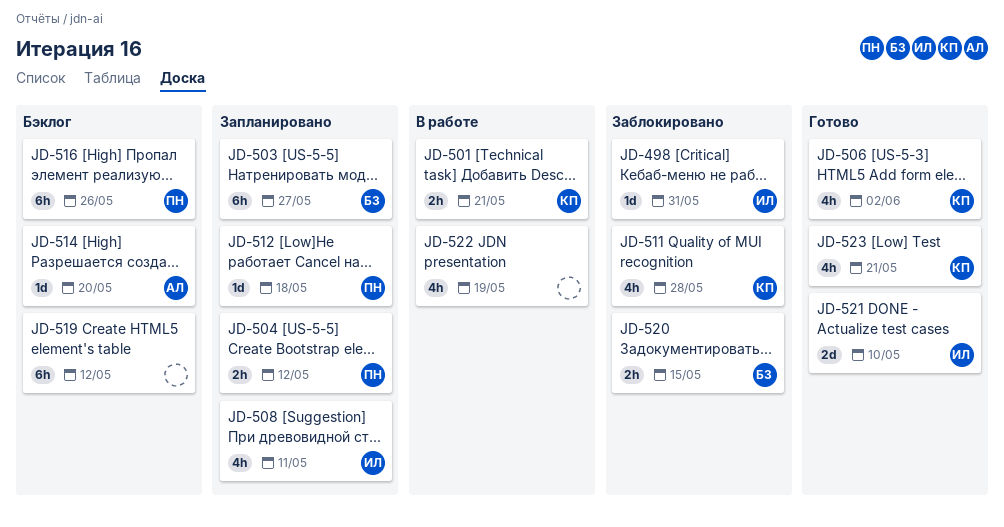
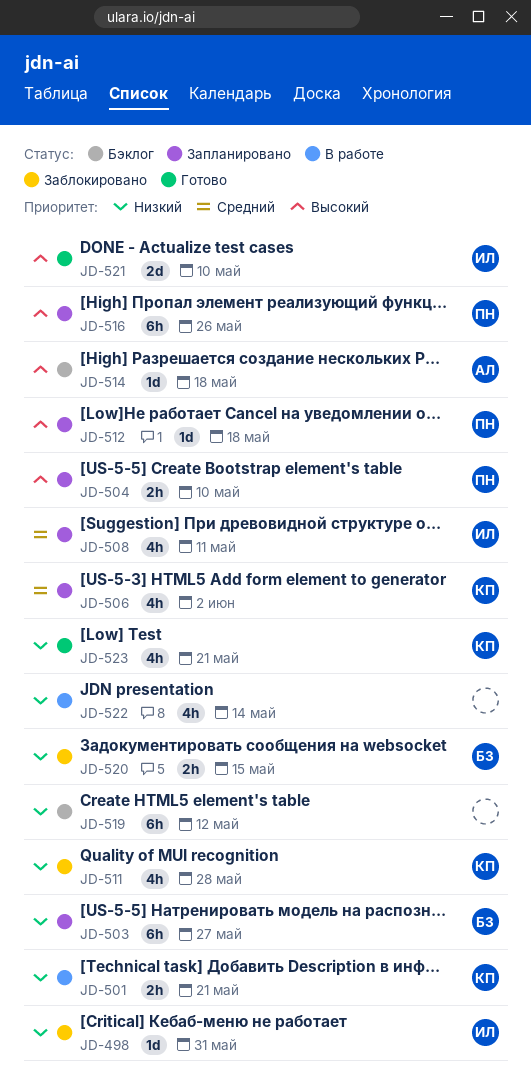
JD-504, due: May 12 -> May 10
JD-506, status: Готово -> Запланировано
JD-514, due: May 20 -> May 18
JD-516, status: Бэклог -> Запланировано
JD-522, due: May 19 -> May 14

